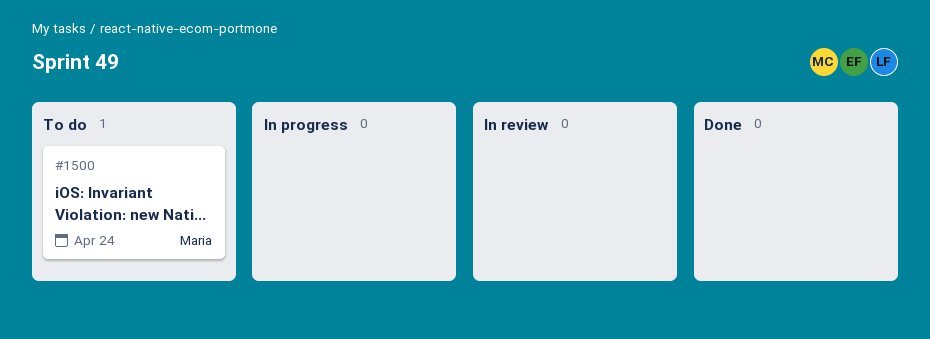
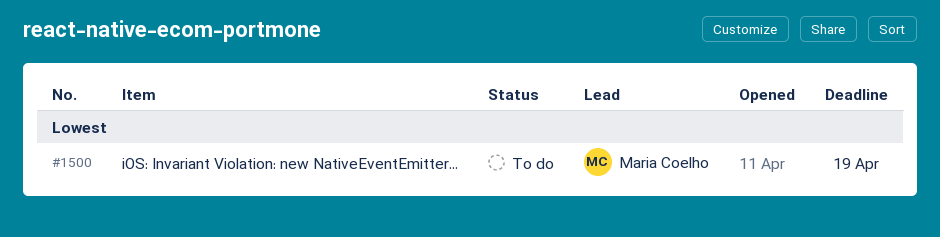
#1500, due: Apr 24 -> Apr 19

